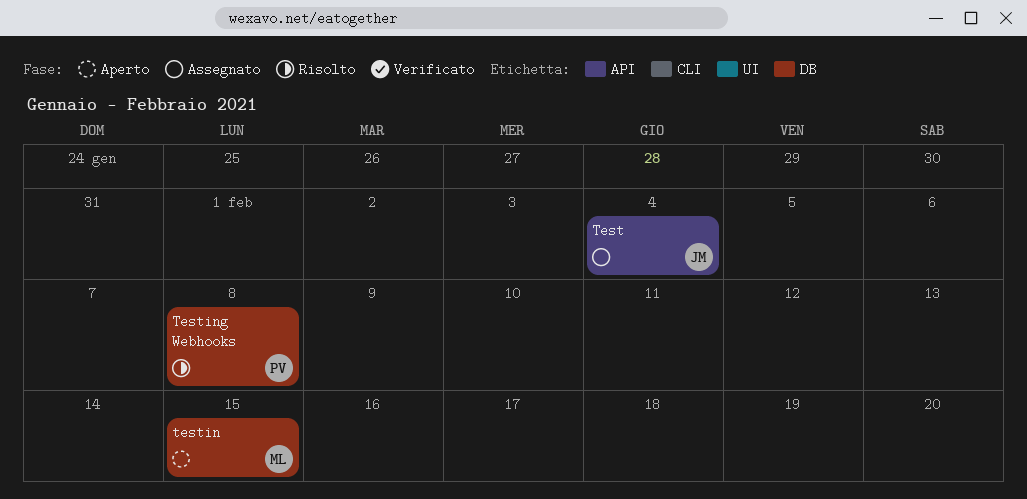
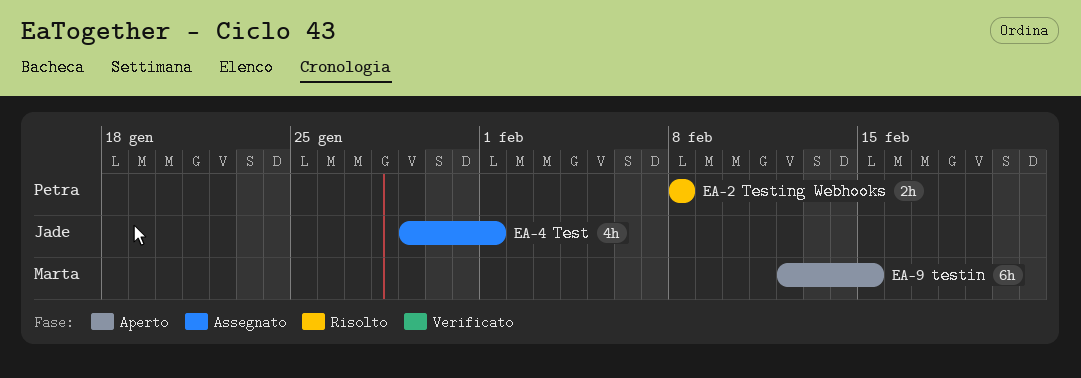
Test, due: Feb 4 -> Feb 1

